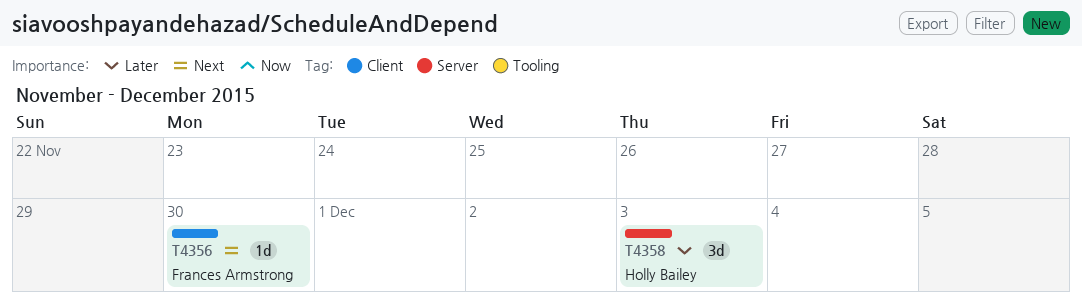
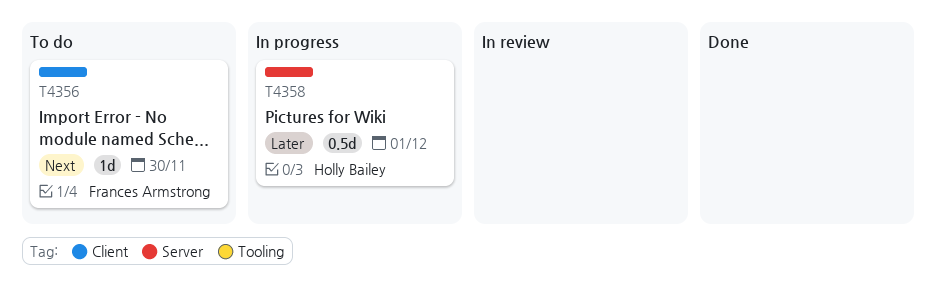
T4358, estimate: 3d -> 0.5d
T4358, due: Dec 3 -> Dec 1

